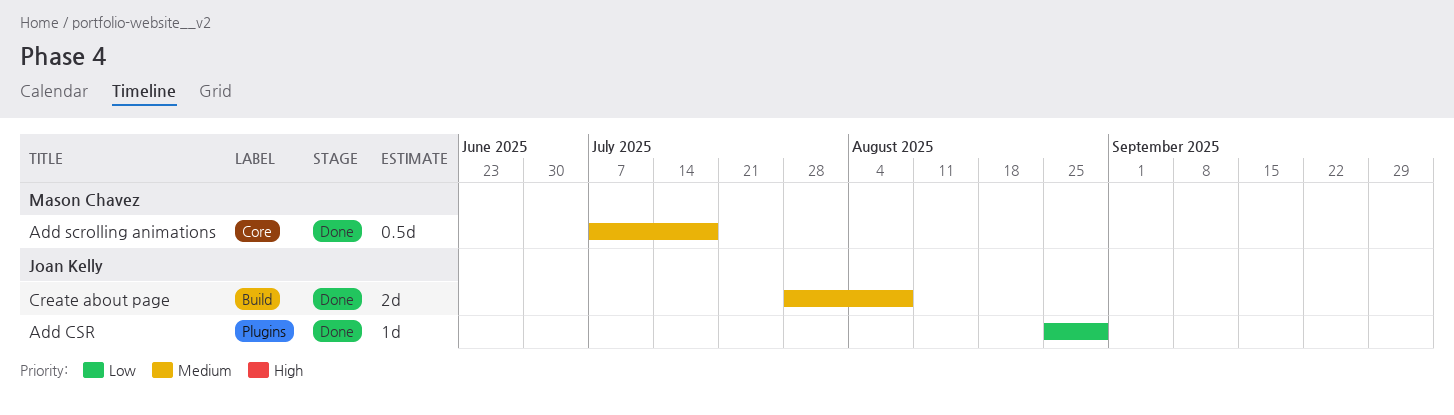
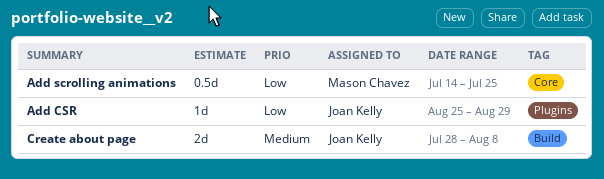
Add scrolling animations, priority: Medium -> Low
Add scrolling animations, start: Jul 7 -> Jul 14
Add scrolling animations, due: Jul 18 -> Jul 25

